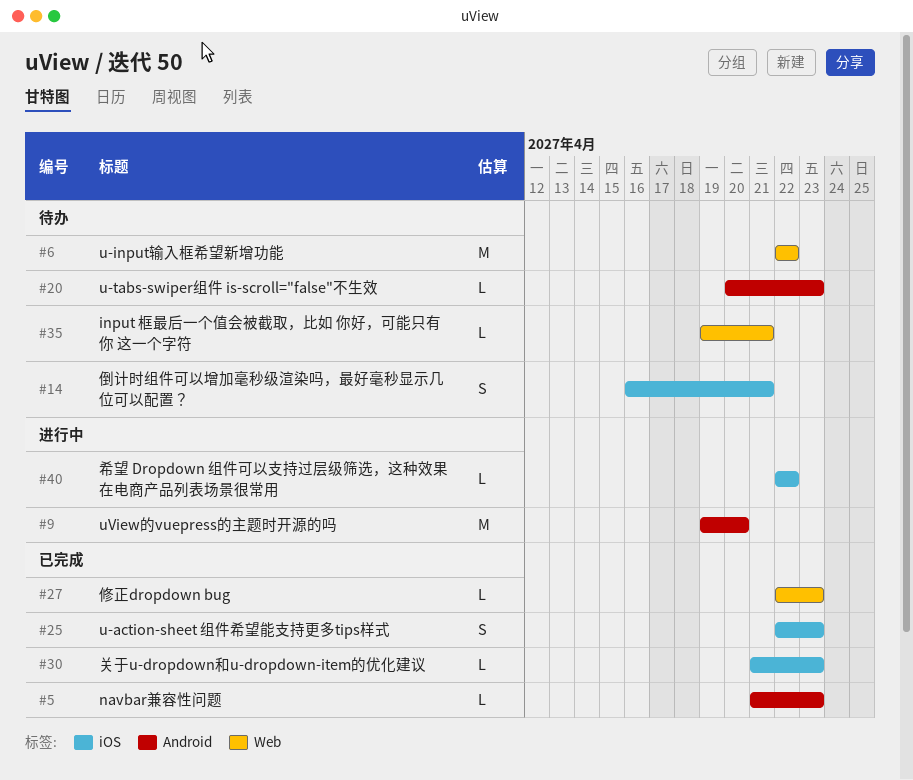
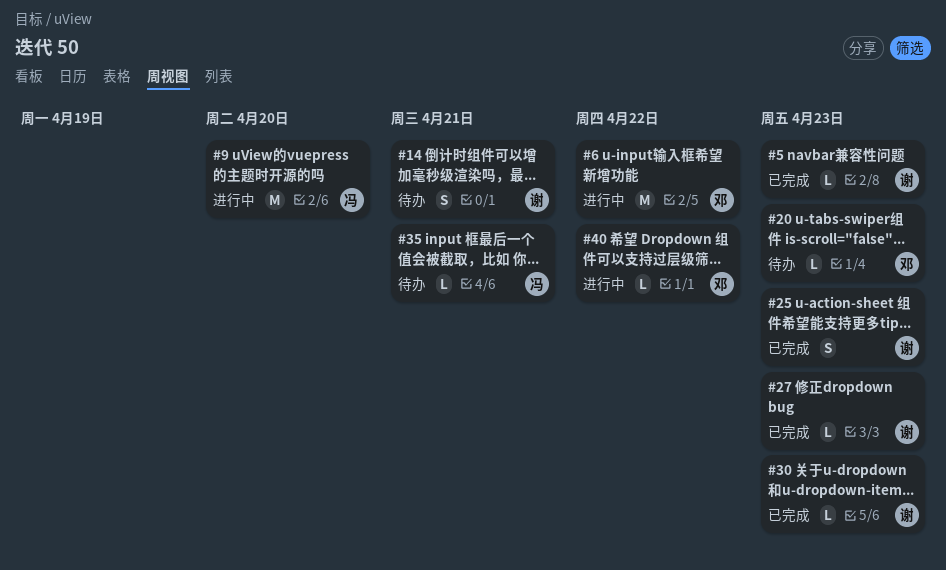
#6, status: 待办 -> 进行中

